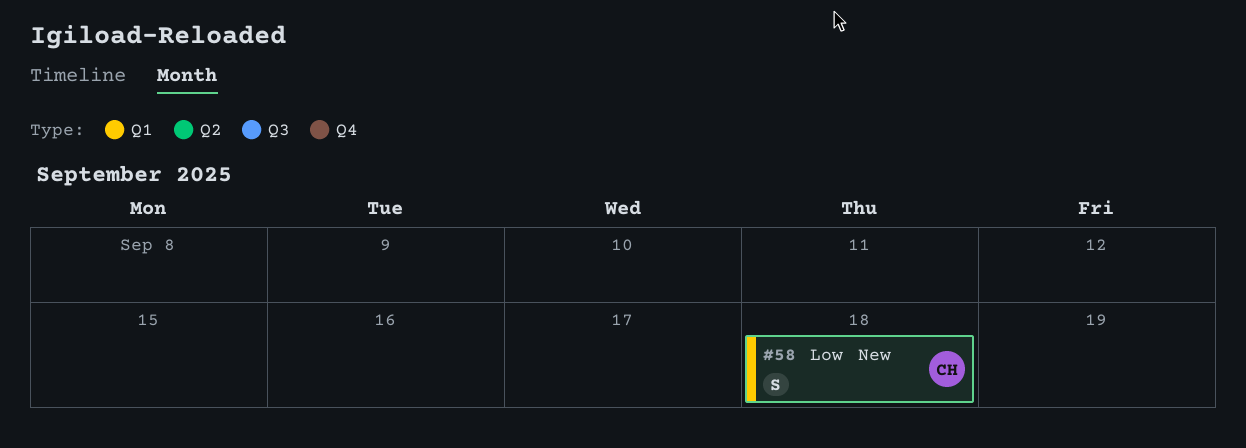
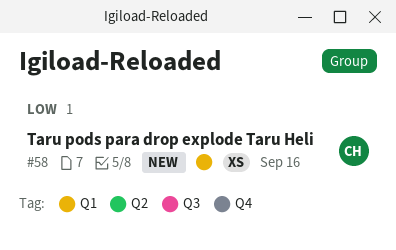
#58, estimate: S -> XS
#58, due: Sep 18 -> Sep 16

